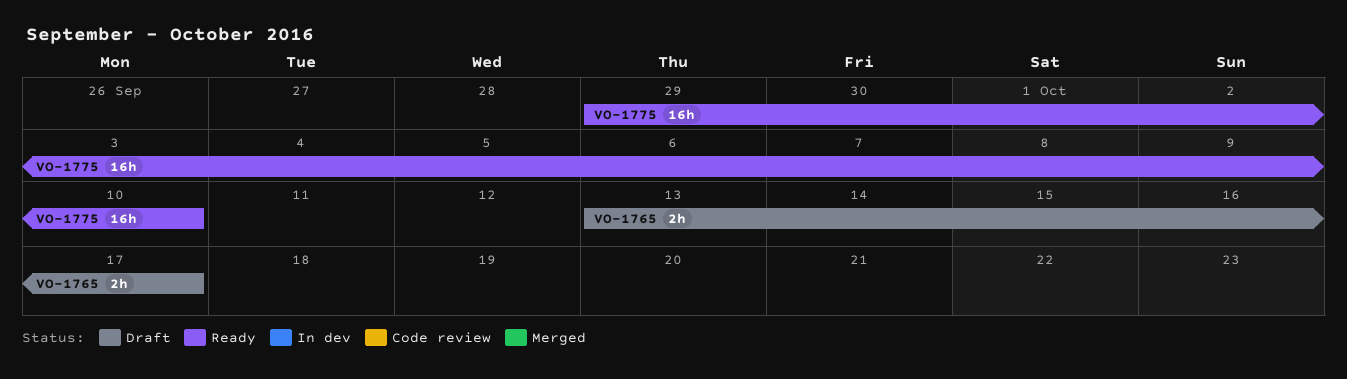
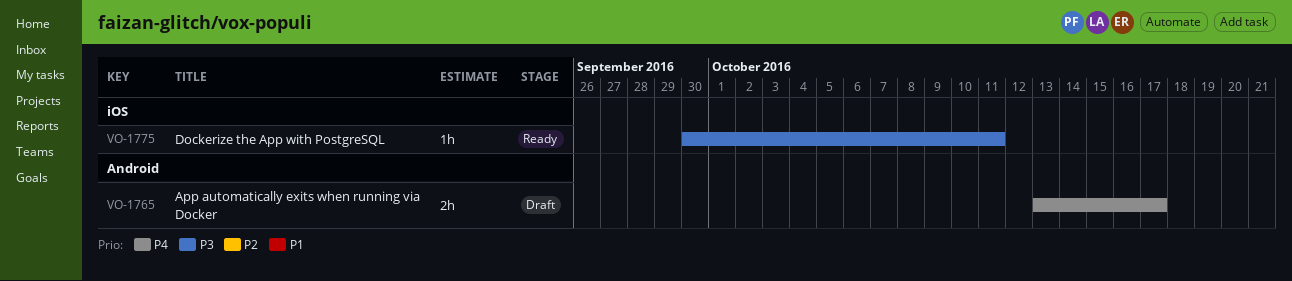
VO-1775, estimate: 16h -> 1h
VO-1775, start: Sep 29 -> Sep 30
VO-1775, due: Oct 10 -> Oct 11

